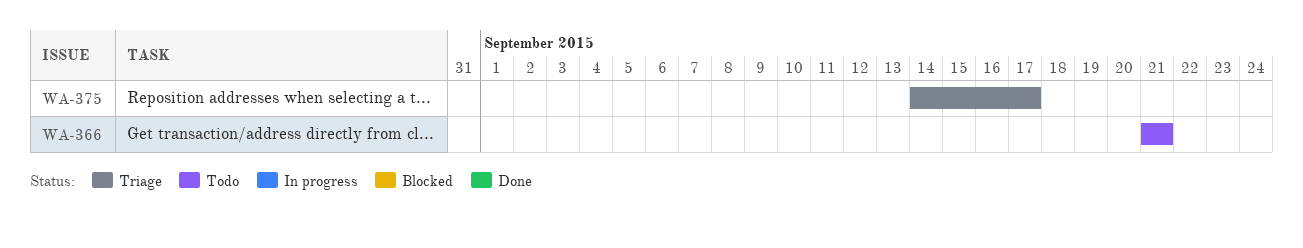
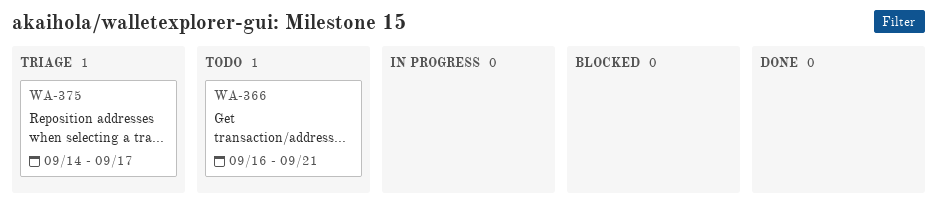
WA-366, start: Sep 21 -> Sep 16

